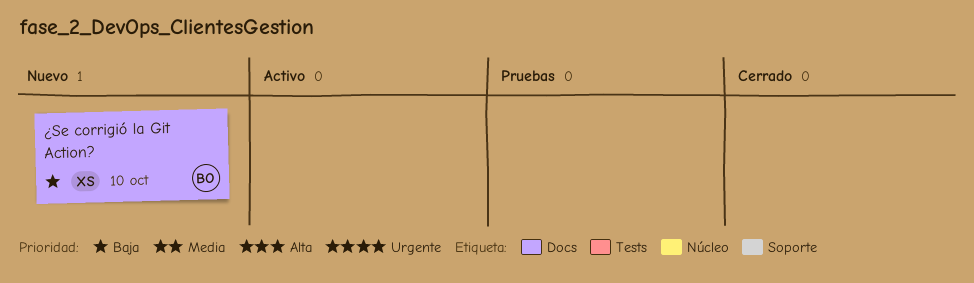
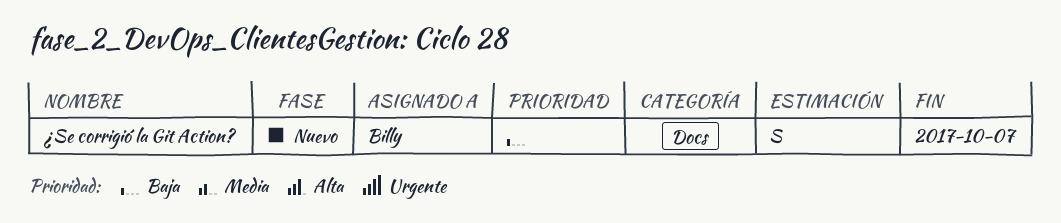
¿Se corrigió la Git Action?, estimate: XS -> S
¿Se corrigió la Git Action?, due: Oct 10 -> Oct 7

